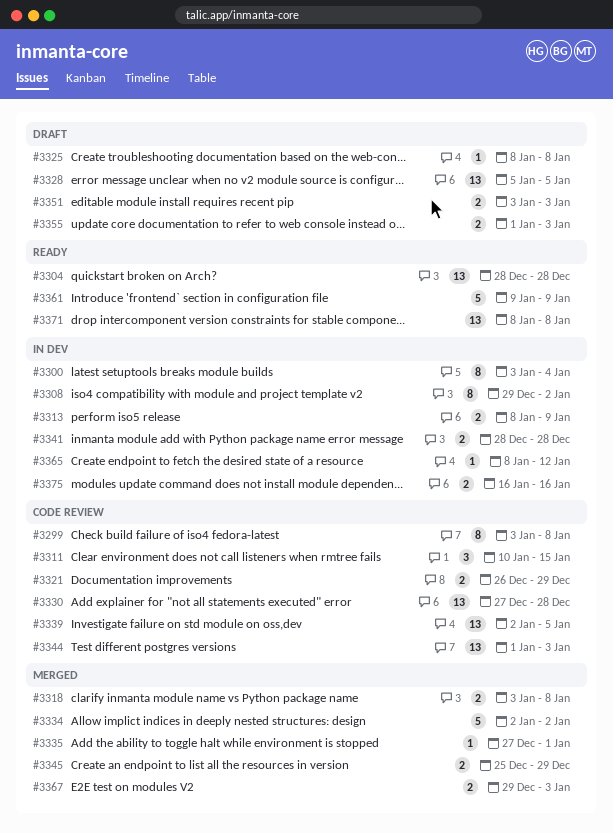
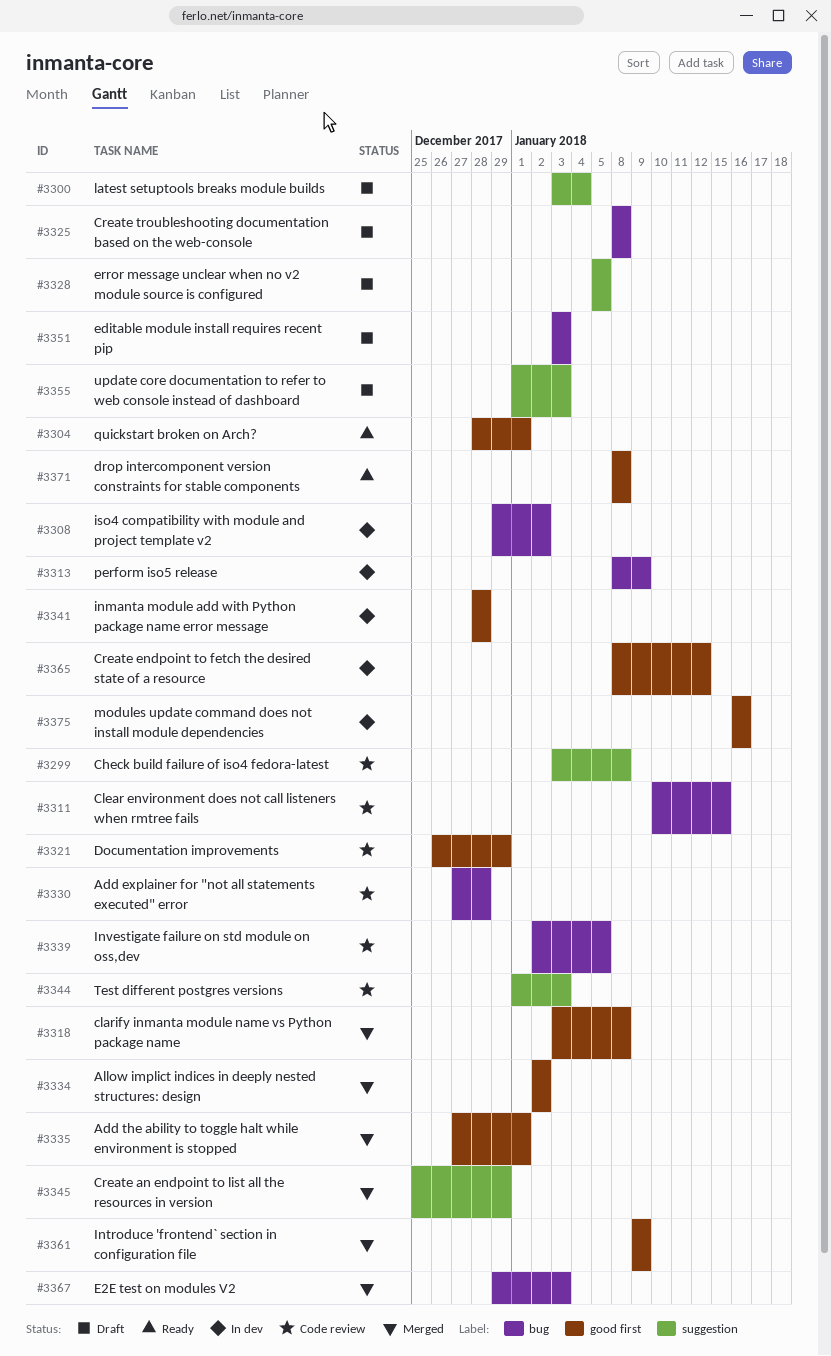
#3300, status: In dev -> Draft
#3304, due: Dec 28 -> Jan 1
#3361, status: Ready -> Merged

